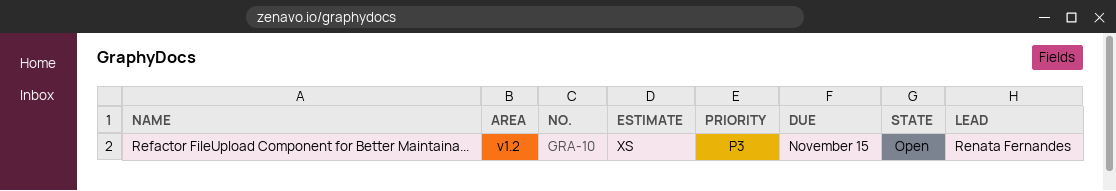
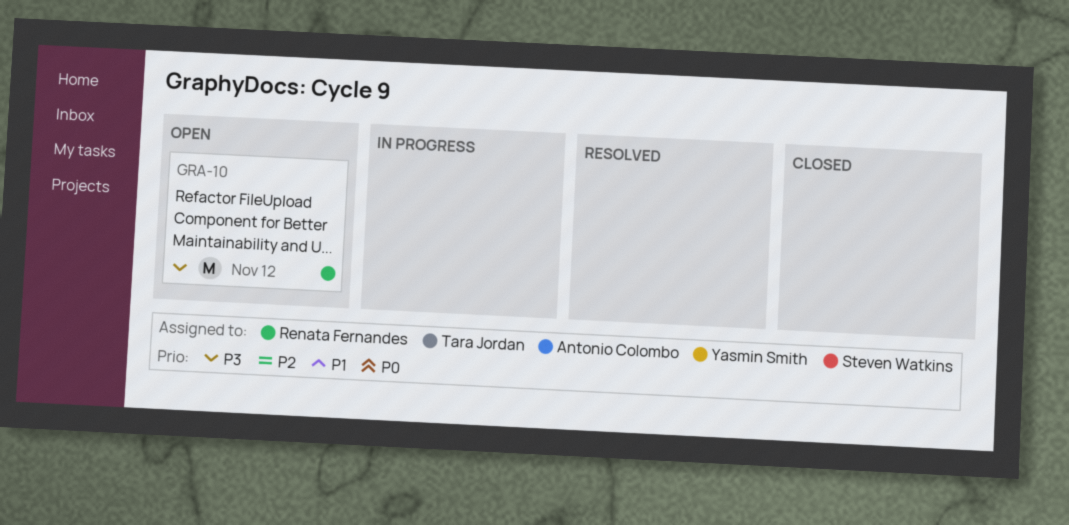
GRA-10, estimate: XS -> M
GRA-10, due: Nov 15 -> Nov 12

